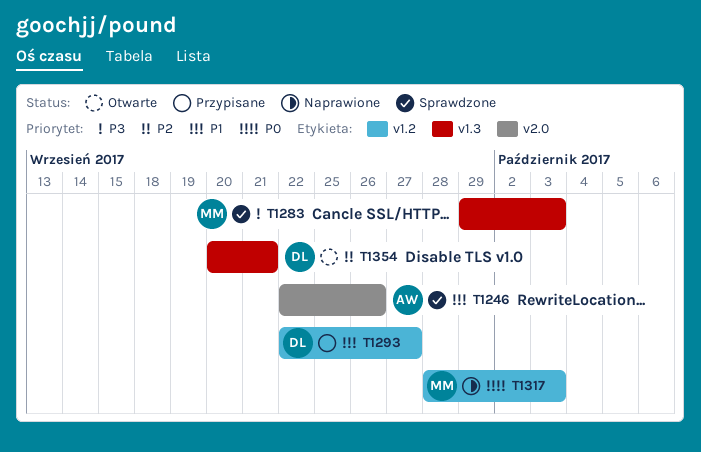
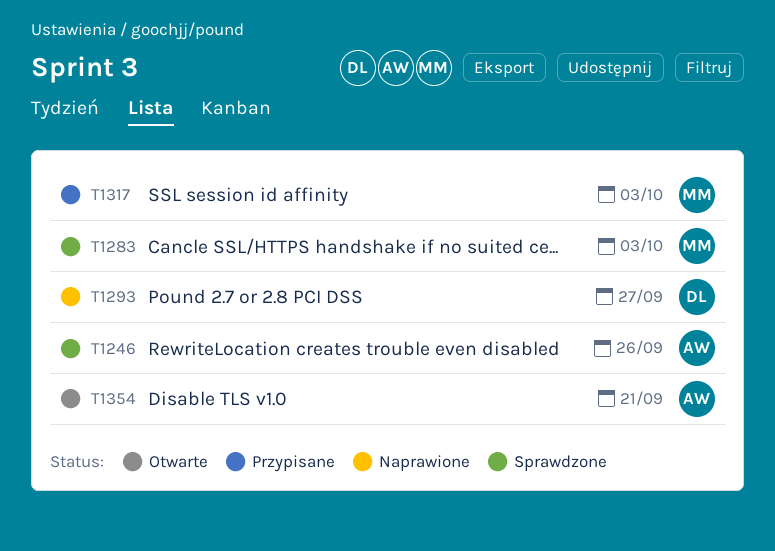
T1293, status: Przypisane -> Naprawione
T1317, status: Naprawione -> Przypisane
T1354, owner: DL -> AW

